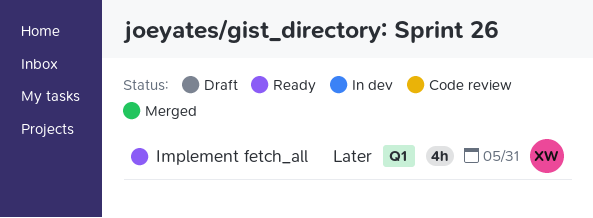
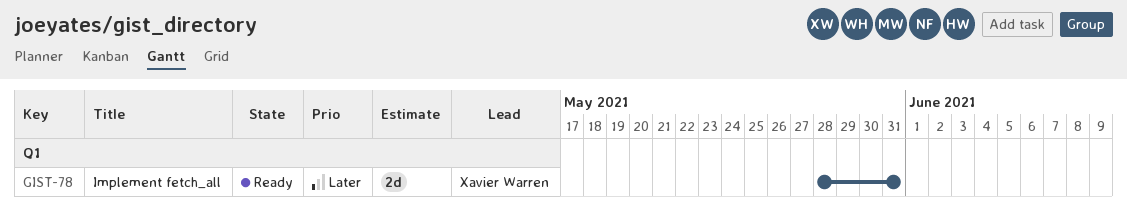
Implement fetch_all, estimate: 4h -> 2d

